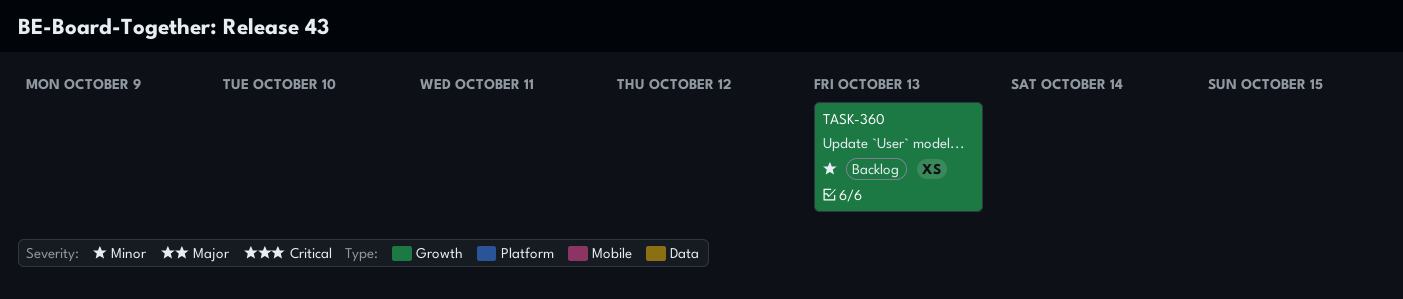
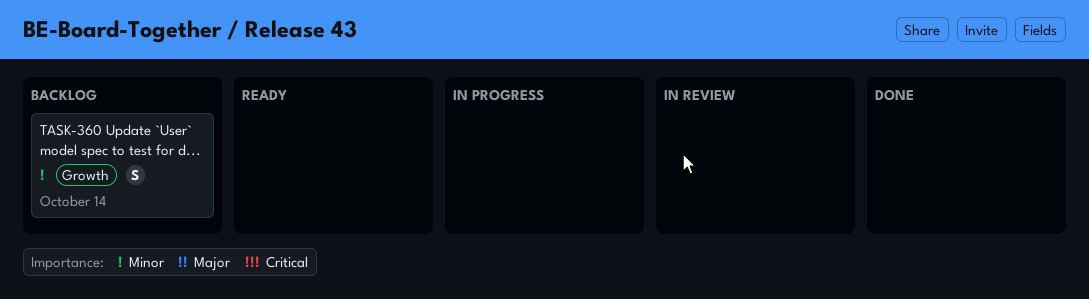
TASK-360, estimate: XS -> S
TASK-360, due: Oct 13 -> Oct 14

